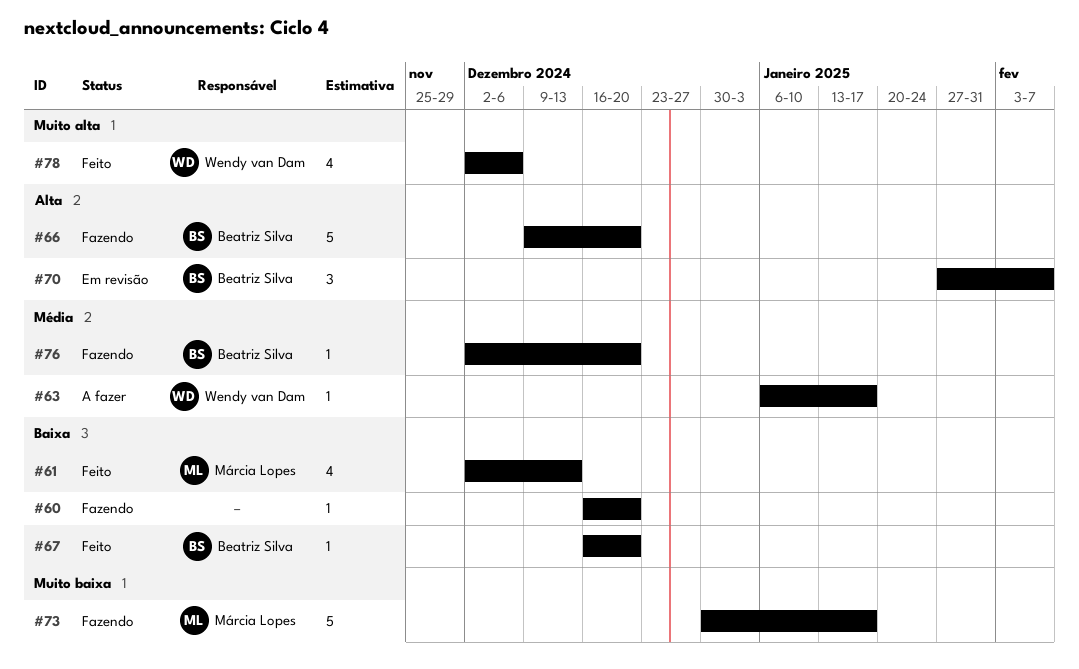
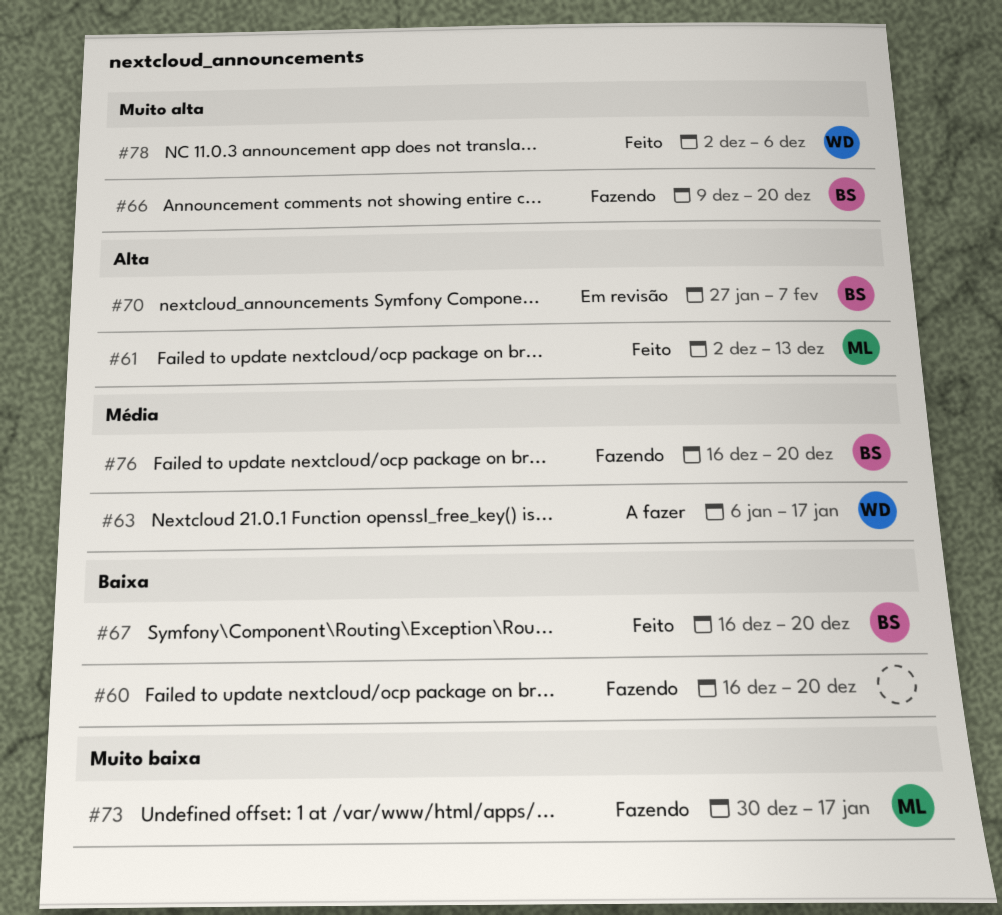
#61, priority: Baixa -> Alta
#66, priority: Alta -> Muito alta
#76, start: Dec 2 -> Dec 16

